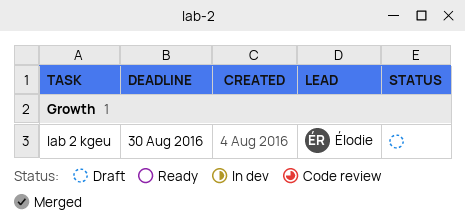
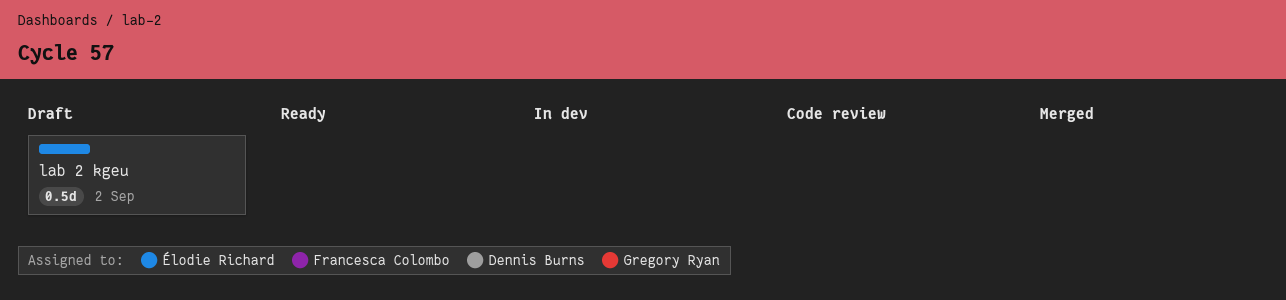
lab 2 kgeu, due: Aug 30 -> Sep 2

